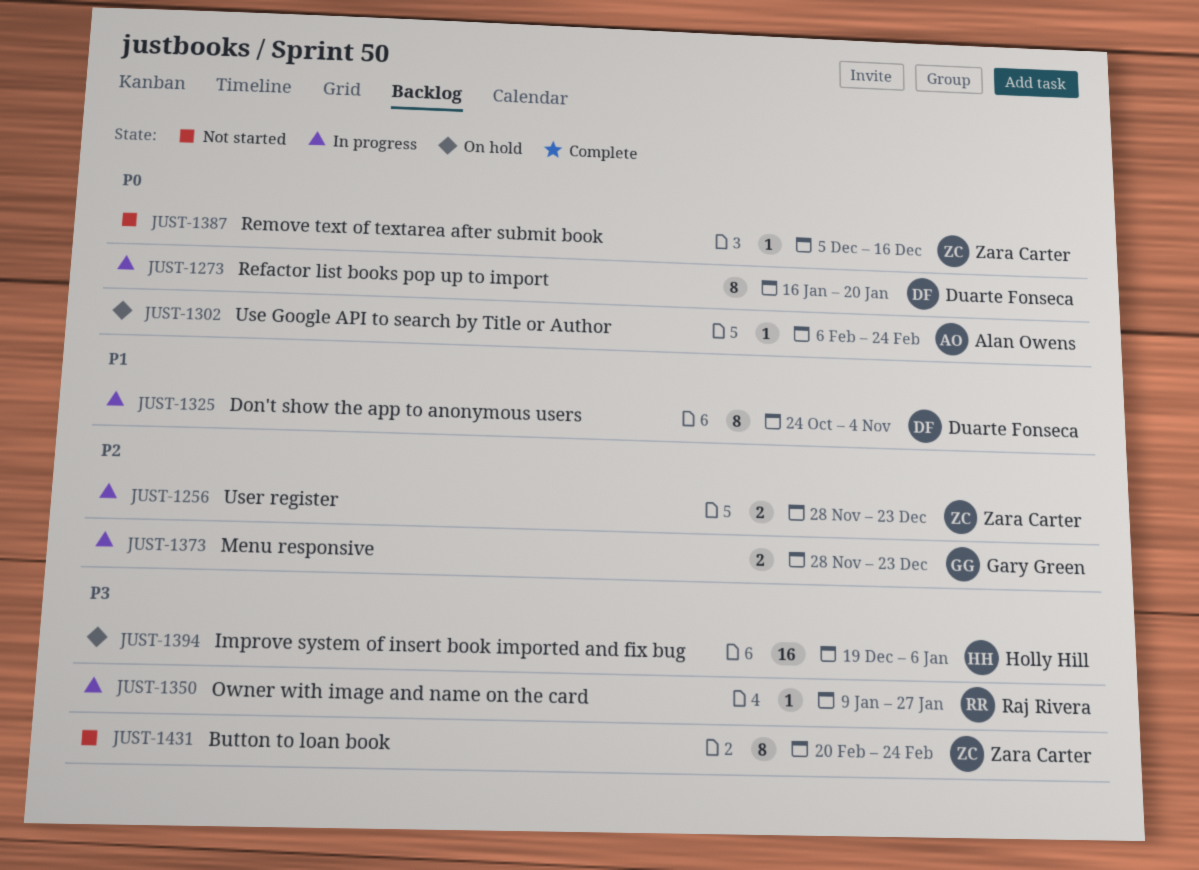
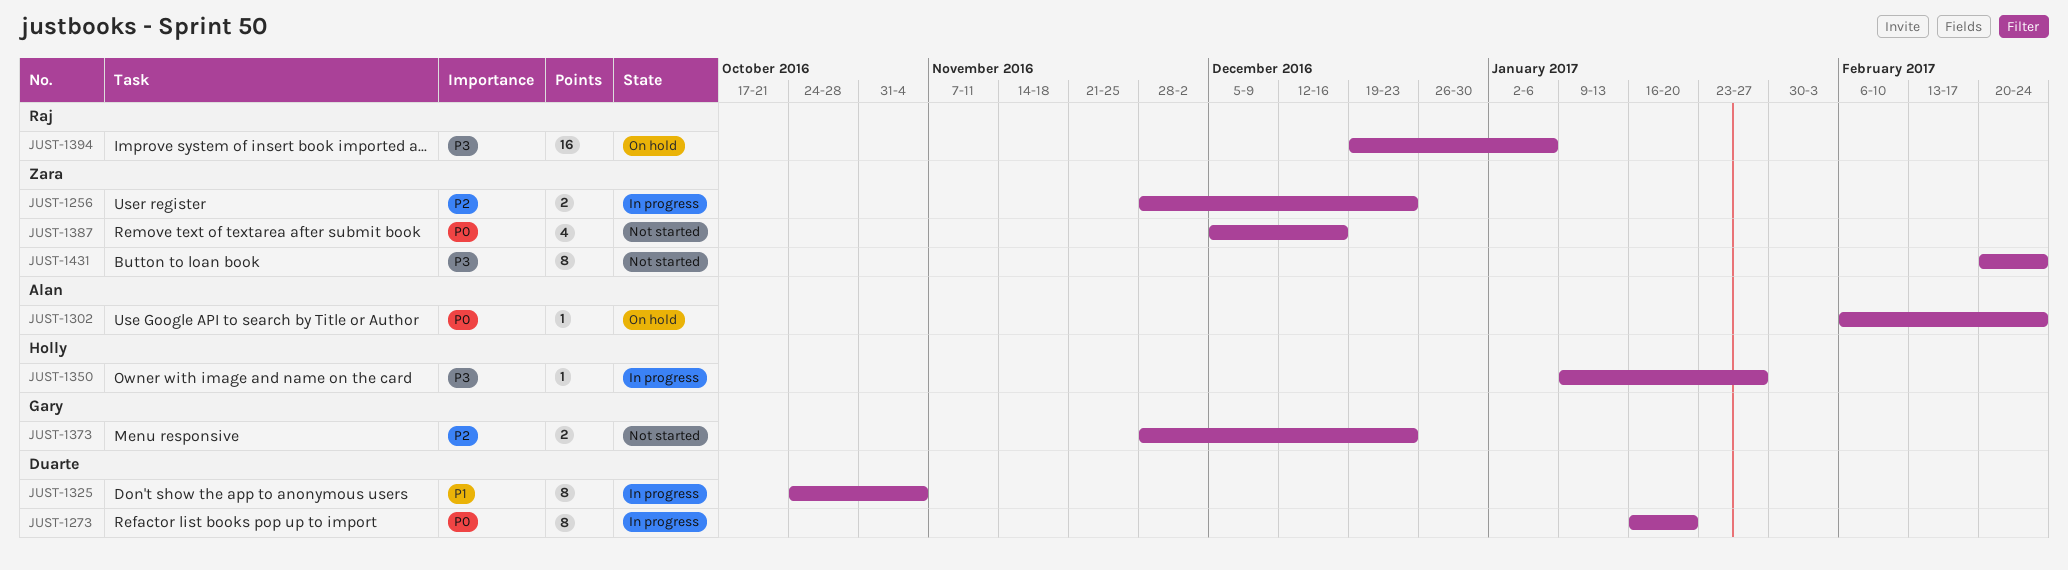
JUST-1350, owner: Raj Rivera -> Holly Hill
JUST-1373, status: In progress -> Not started
JUST-1387, estimate: 1 -> 4
JUST-1394, owner: Holly Hill -> Raj Rivera

